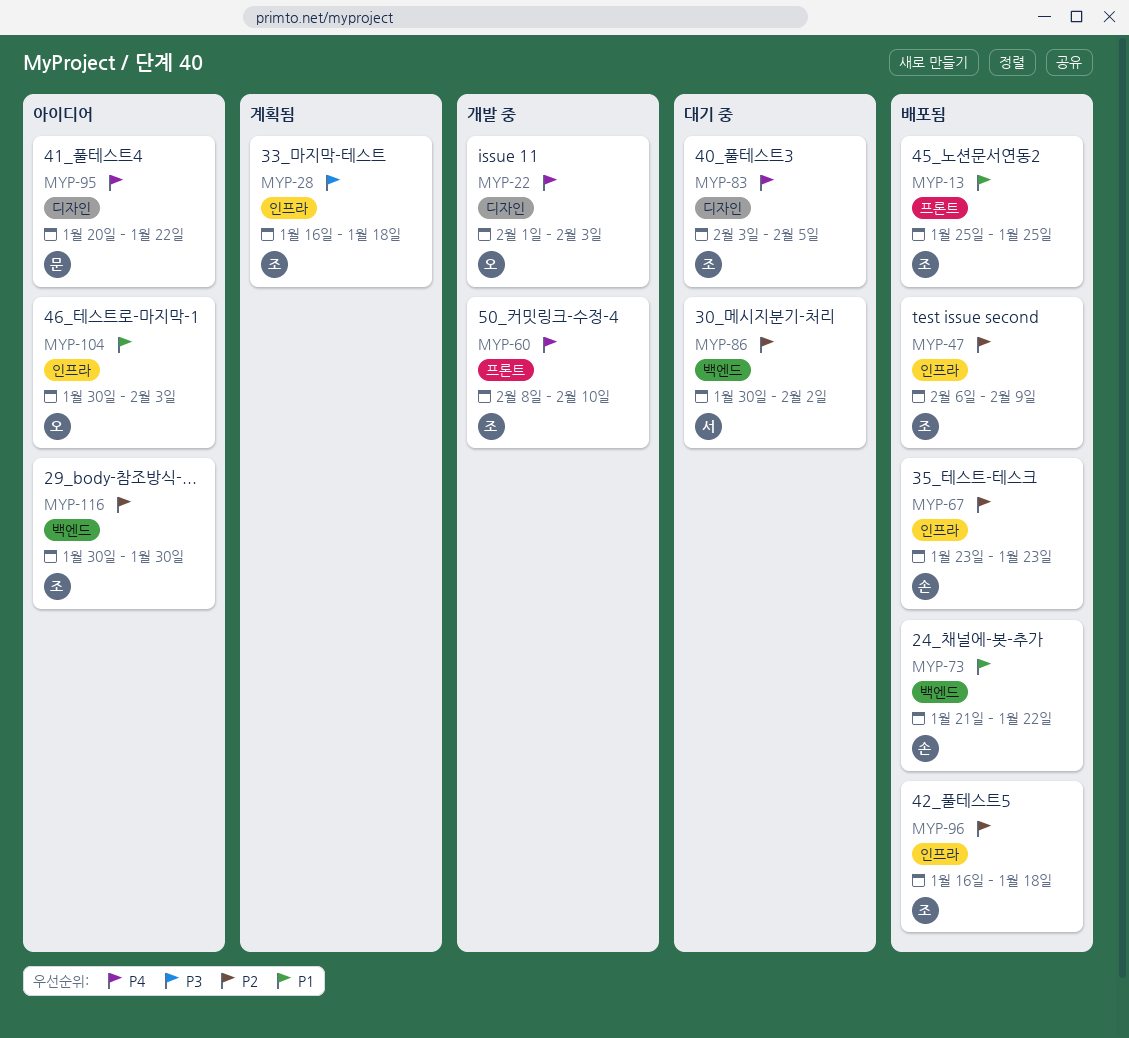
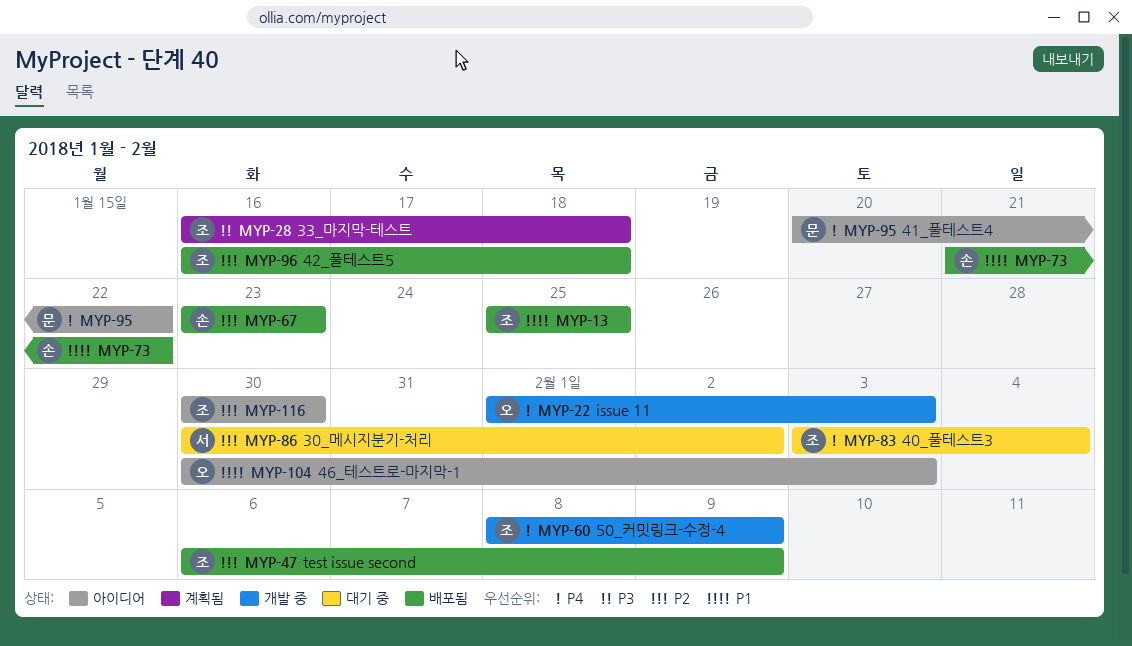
MYP-60, due: Feb 10 -> Feb 9
MYP-83, due: Feb 5 -> Feb 4

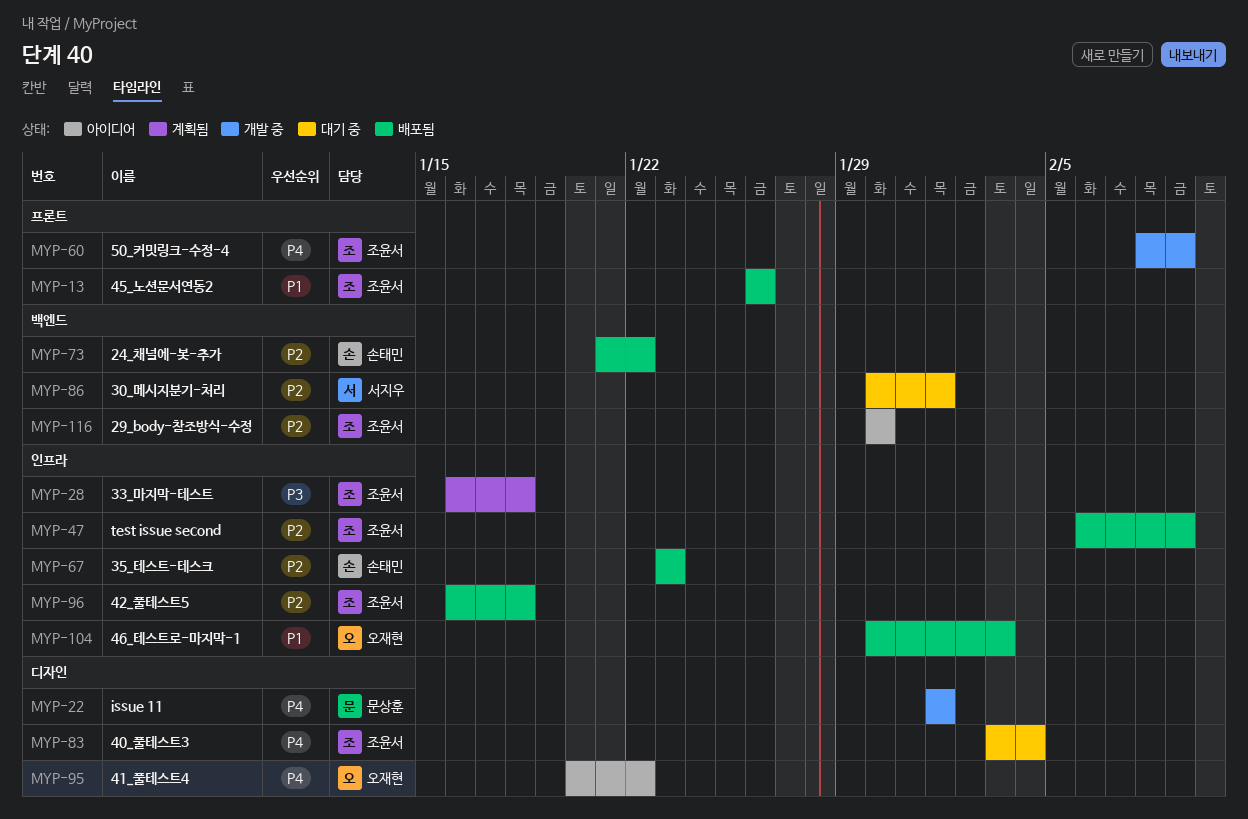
MYP-13, start: Jan 25 -> Jan 26
MYP-13, due: Jan 25 -> Jan 26
MYP-22, owner: 오재현 -> 문상훈
MYP-22, due: Feb 3 -> Feb 1
MYP-73, priority: P1 -> P2
MYP-86, due: Feb 2 -> Feb 1
MYP-95, owner: 문상훈 -> 오재현
MYP-104, status: 아이디어 -> 배포됨

